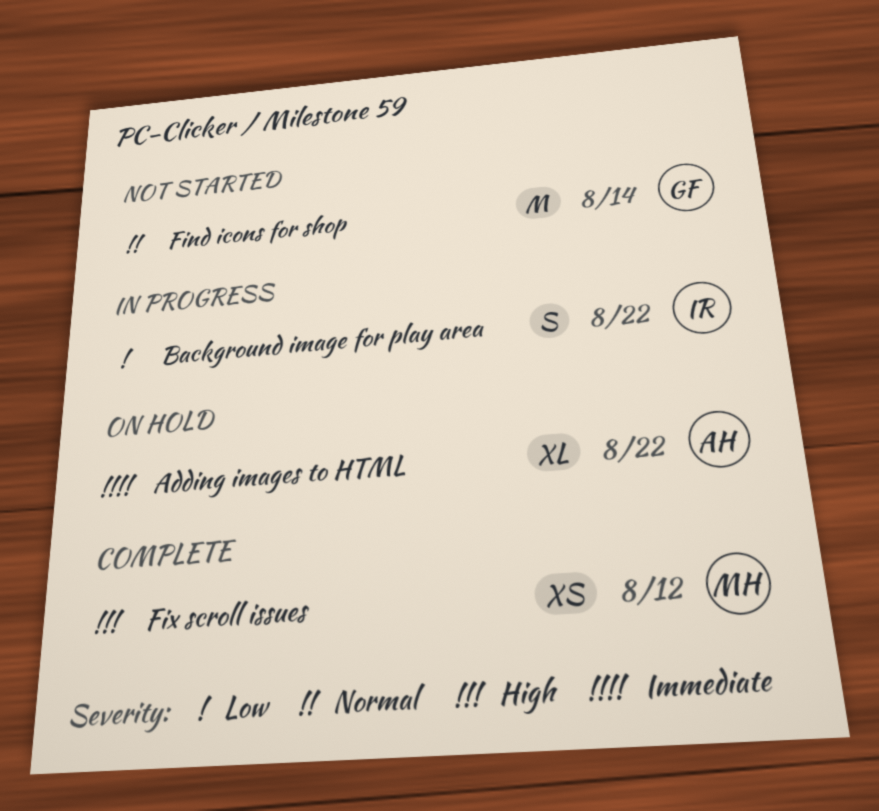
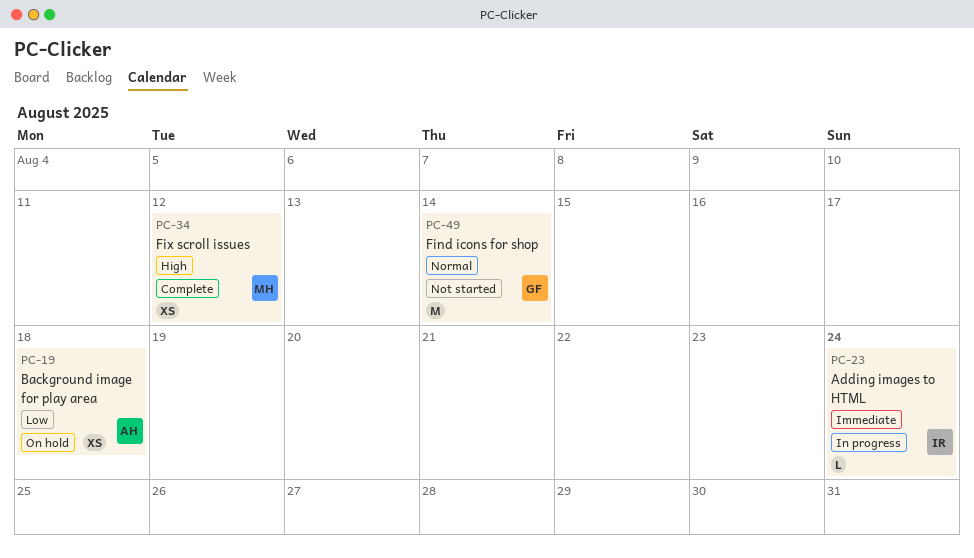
Adding images to HTML, status: On hold -> In progress
Adding images to HTML, owner: AH -> IR
Adding images to HTML, estimate: XL -> L
Adding images to HTML, due: Aug 22 -> Aug 24
Background image for play area, status: In progress -> On hold
Background image for play area, owner: IR -> AH
Background image for play area, estimate: S -> XS
Background image for play area, due: Aug 22 -> Aug 18

